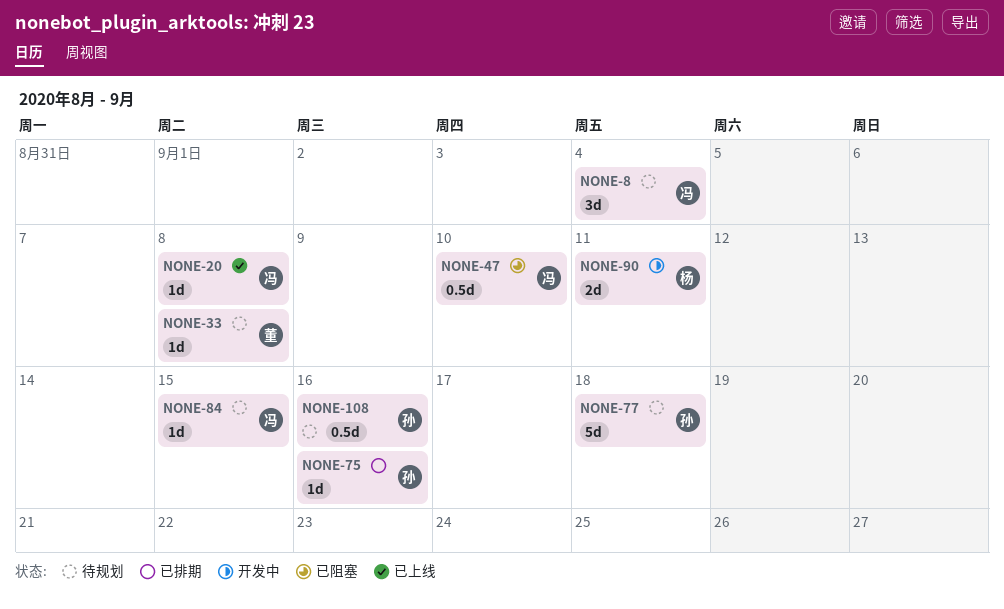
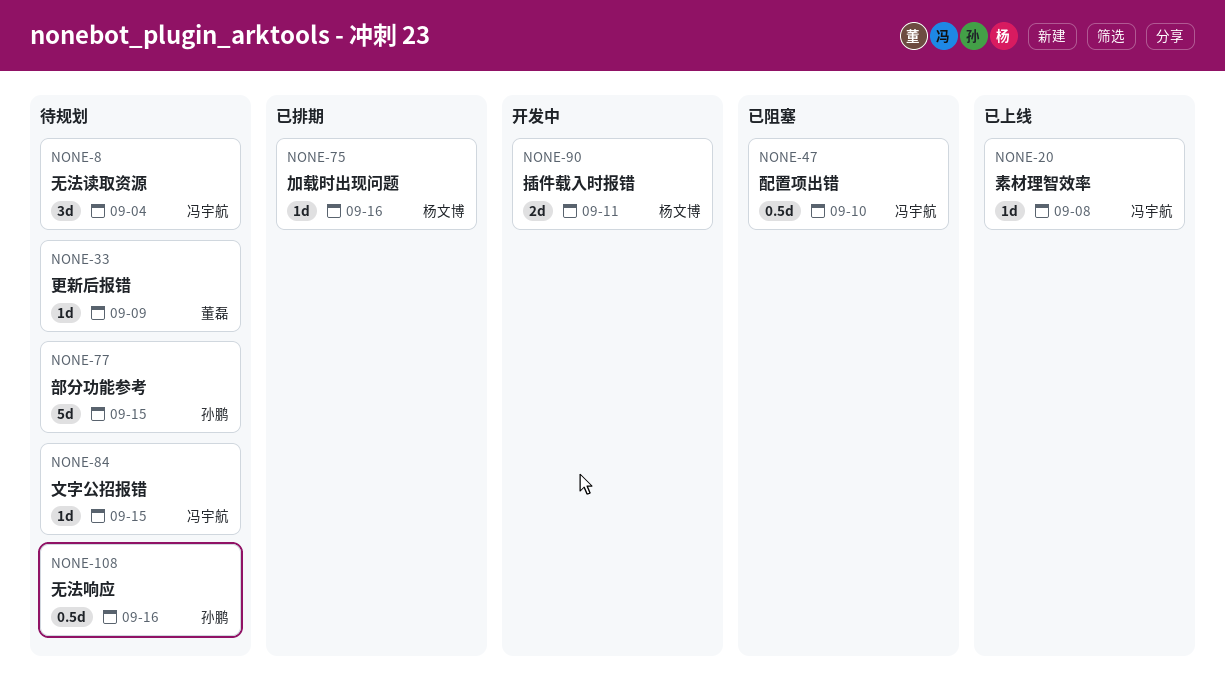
NONE-33, due: Sep 8 -> Sep 9
NONE-75, owner: 孙鹏 -> 杨文博
NONE-77, due: Sep 18 -> Sep 15

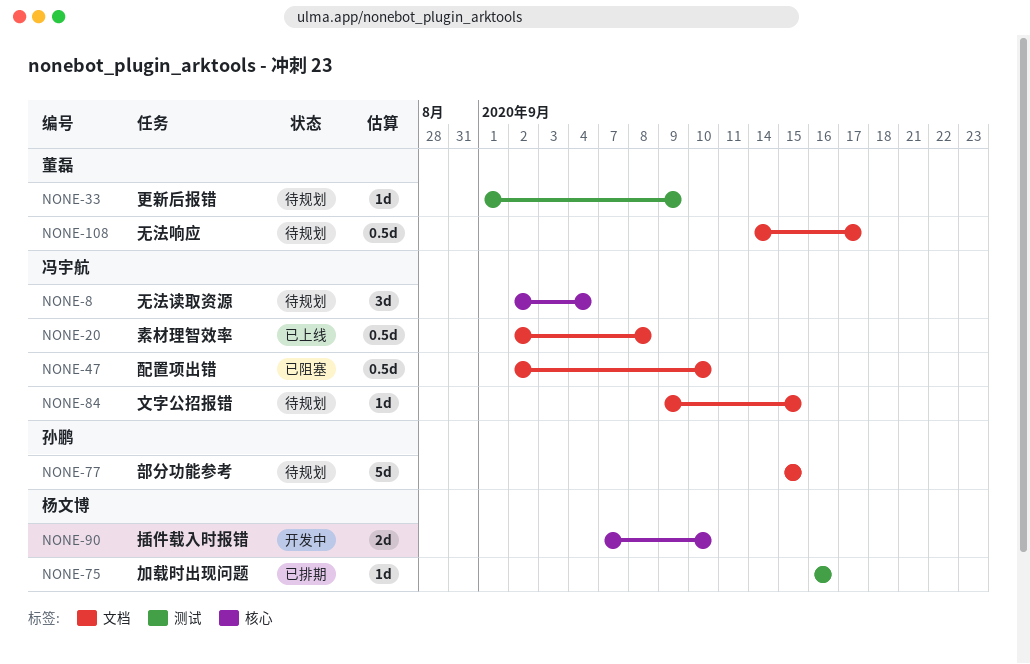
NONE-20, estimate: 1d -> 0.5d
NONE-90, due: Sep 11 -> Sep 10
NONE-108, owner: 孙鹏 -> 董磊
NONE-108, due: Sep 16 -> Sep 17

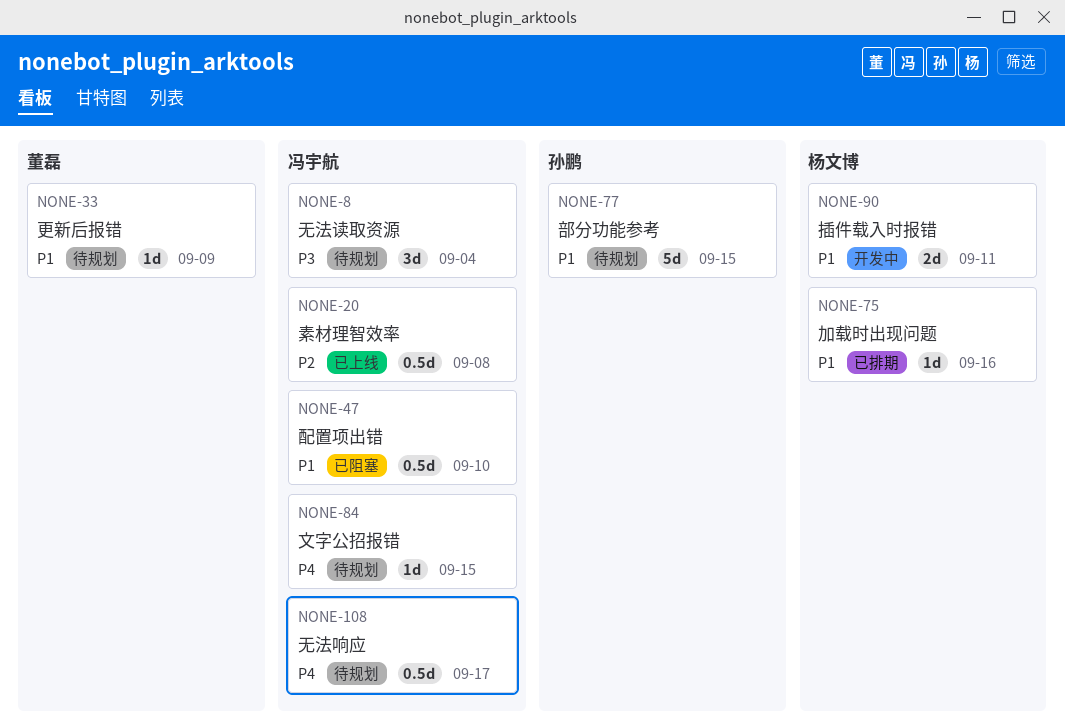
NONE-90, due: Sep 10 -> Sep 11
NONE-108, owner: 董磊 -> 冯宇航

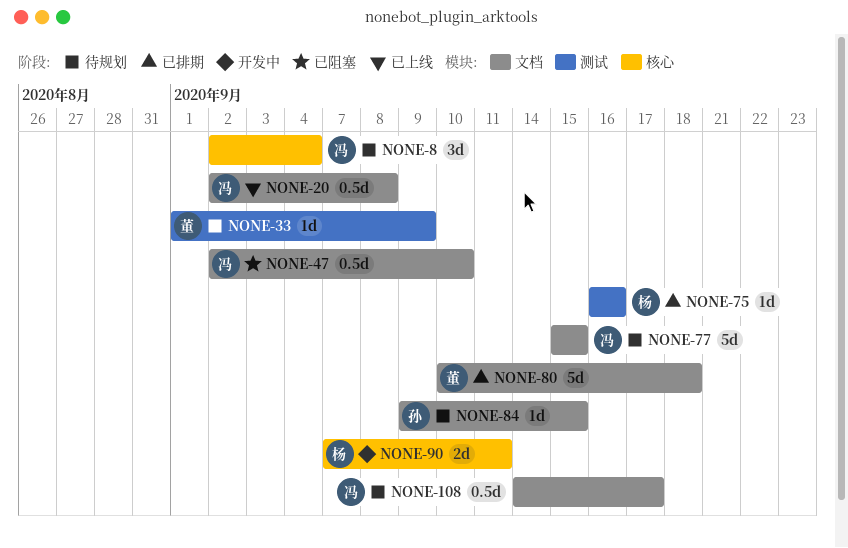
NONE-77, owner: 孙鹏 -> 冯宇航
NONE-80: none -> present
NONE-84, owner: 冯宇航 -> 孙鹏

